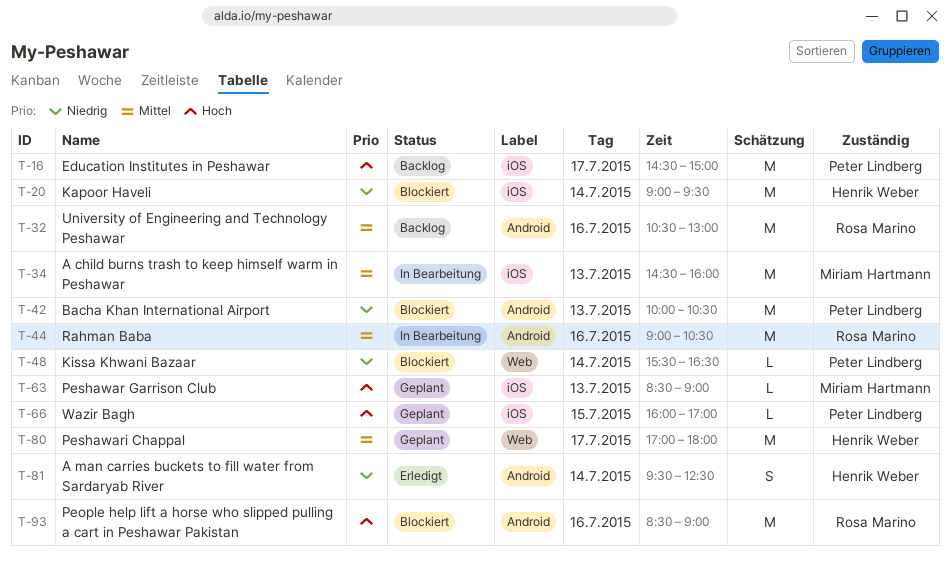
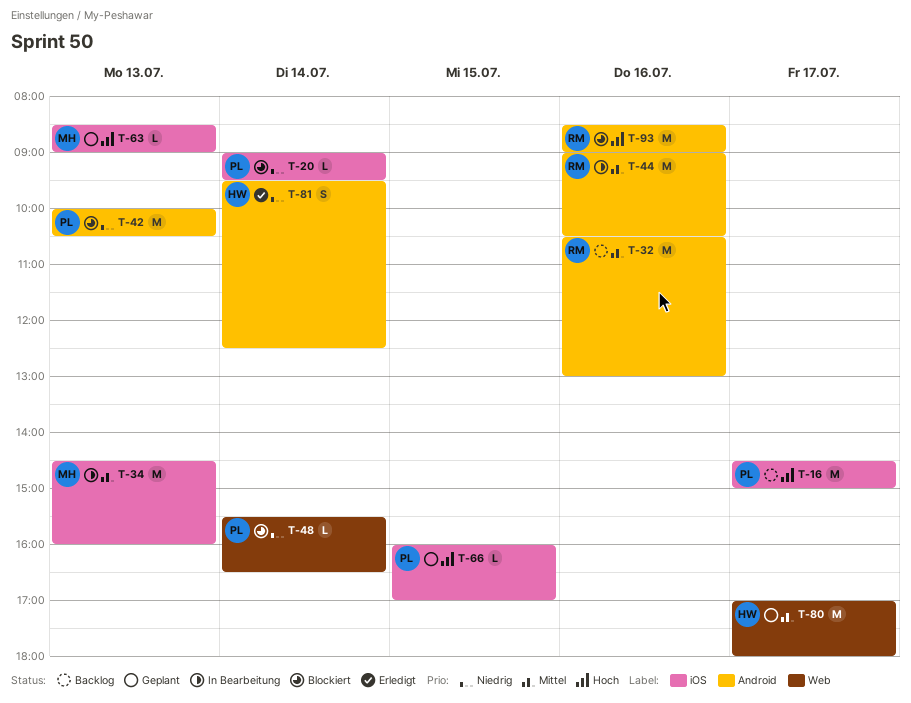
T-20, owner: Henrik Weber -> Peter Lindberg
T-20, estimate: M -> L

